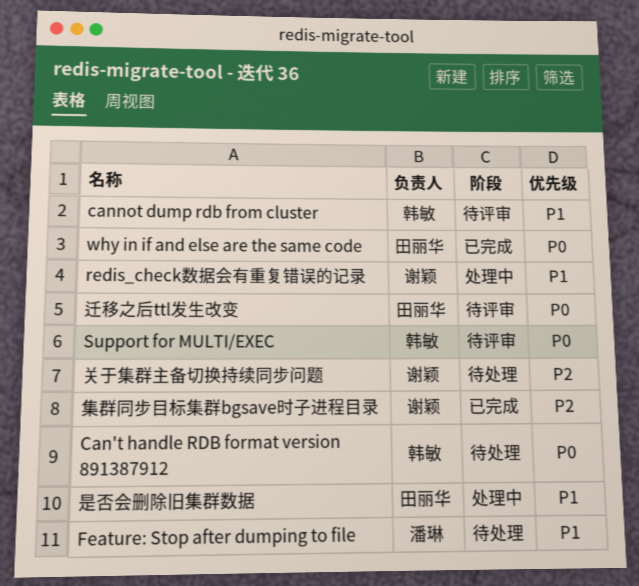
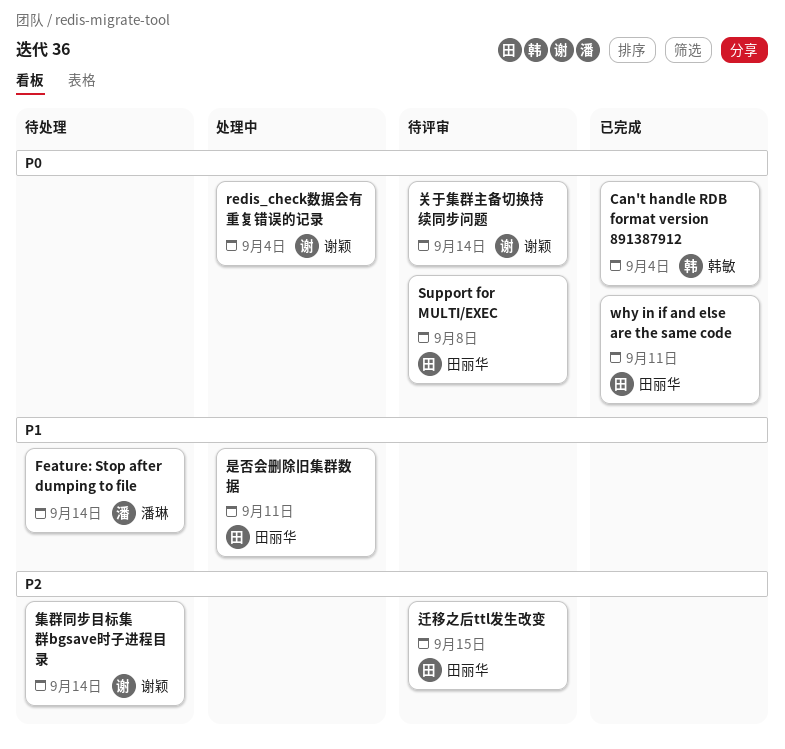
Can't handle RDB format version 891387912, status: 待处理 -> 已完成
cannot dump rdb from cluster: present -> none
redis_check数据会有重复错误的记录, priority: P1 -> P0
Support for MULTI/EXEC, owner: 韩敏 -> 田丽华
关于集群主备切换持续同步问题, status: 待处理 -> 待评审
关于集群主备切换持续同步问题, priority: P2 -> P0
迁移之后ttl发生改变, priority: P0 -> P2
集群同步目标集群bgsave时子进程目录, status: 已完成 -> 待处理

